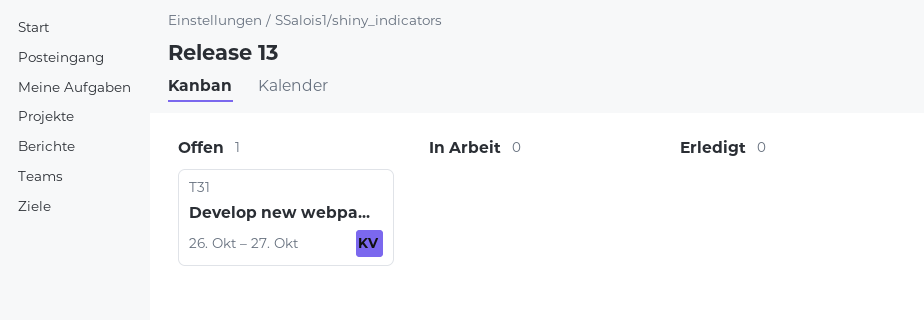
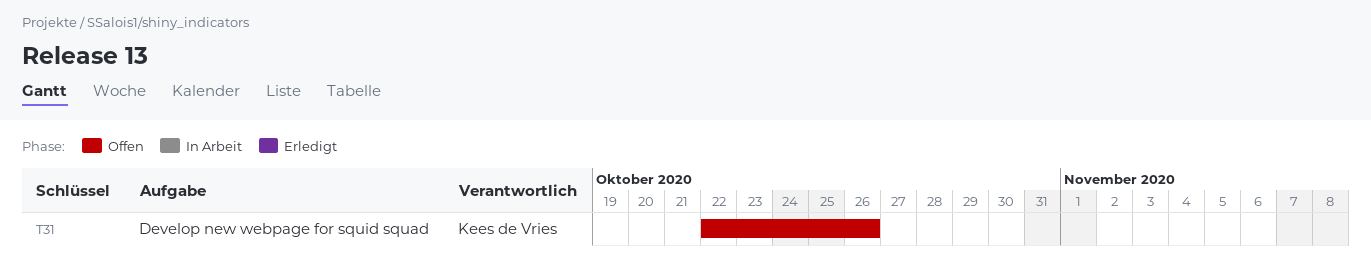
T31, start: Oct 26 -> Oct 22
T31, due: Oct 27 -> Oct 26

